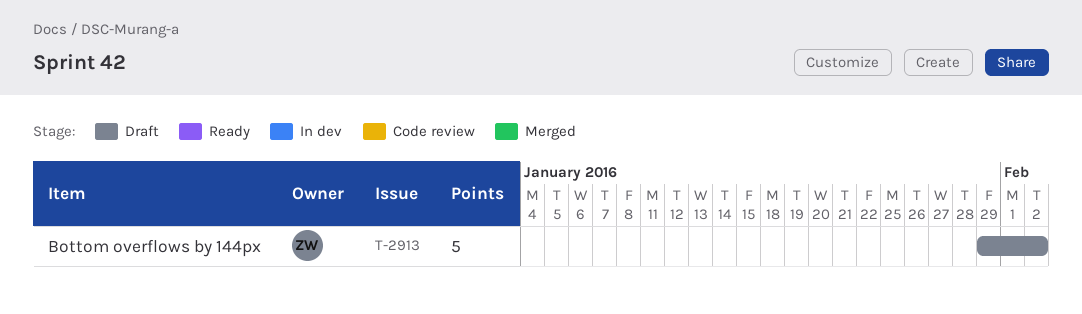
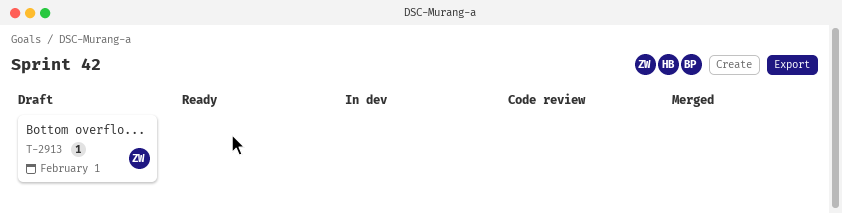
T-2913, estimate: 5 -> 1
T-2913, due: Feb 2 -> Feb 1

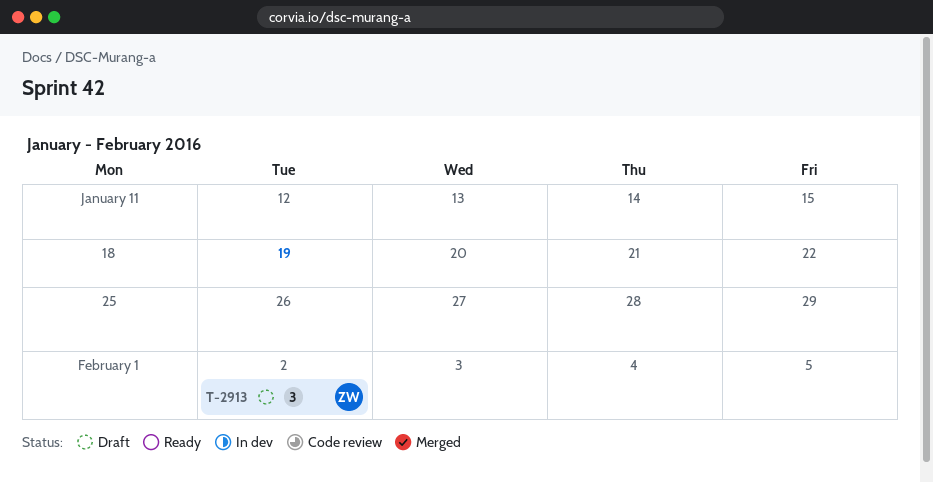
T-2913, estimate: 1 -> 3
T-2913, due: Feb 1 -> Feb 2

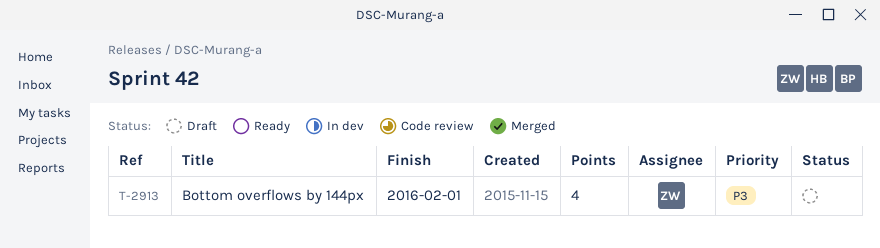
T-2913, estimate: 3 -> 4
T-2913, due: Feb 2 -> Feb 1

